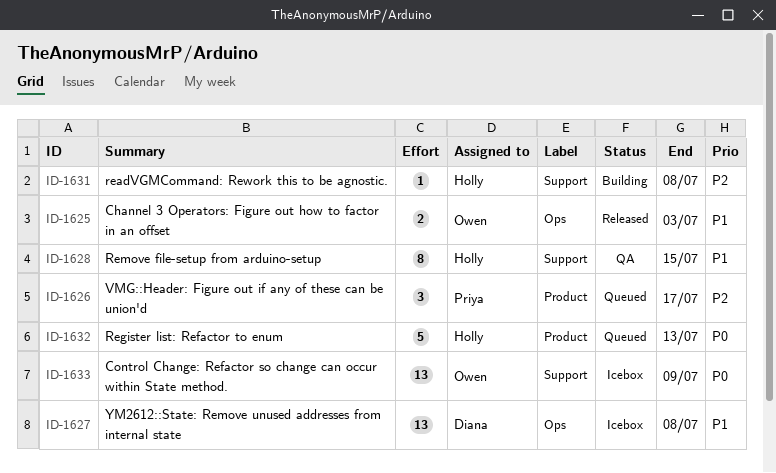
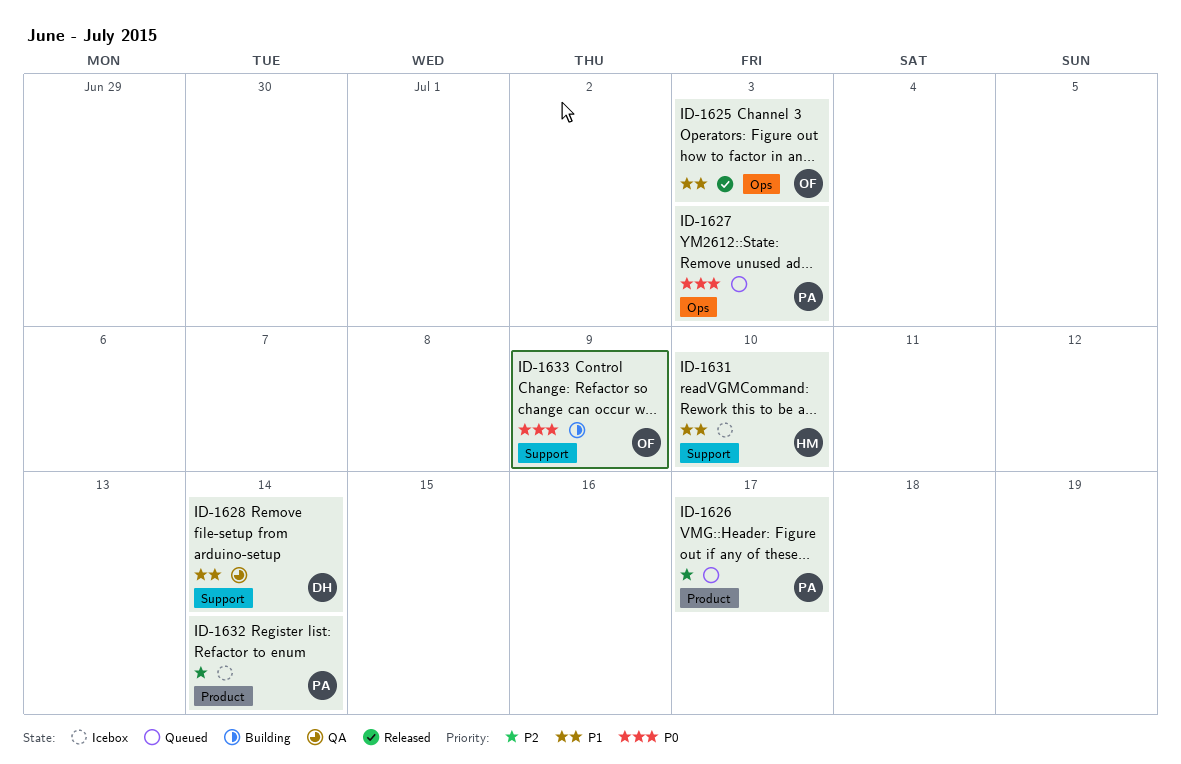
ID-1627, status: Icebox -> Queued
ID-1627, owner: Diana -> Priya
ID-1627, priority: P1 -> P0
ID-1627, due: Jul 8 -> Jul 3
ID-1628, owner: Holly -> Diana
ID-1628, due: Jul 15 -> Jul 14
ID-1631, status: Building -> Icebox
ID-1631, priority: P2 -> P1
ID-1631, due: Jul 8 -> Jul 10
ID-1632, status: Queued -> Icebox
ID-1632, owner: Holly -> Priya
ID-1632, priority: P0 -> P2
ID-1632, due: Jul 13 -> Jul 14
ID-1633, status: Icebox -> Building

